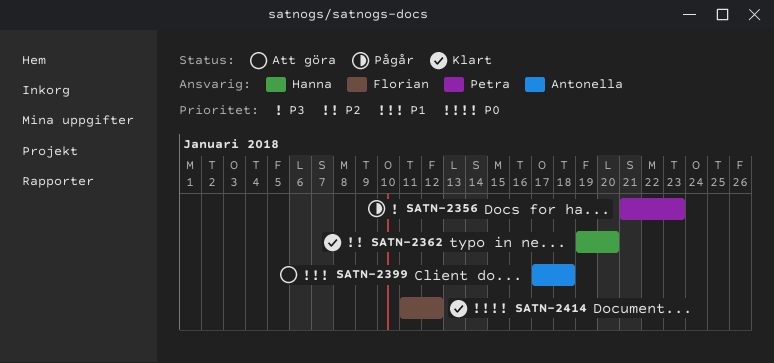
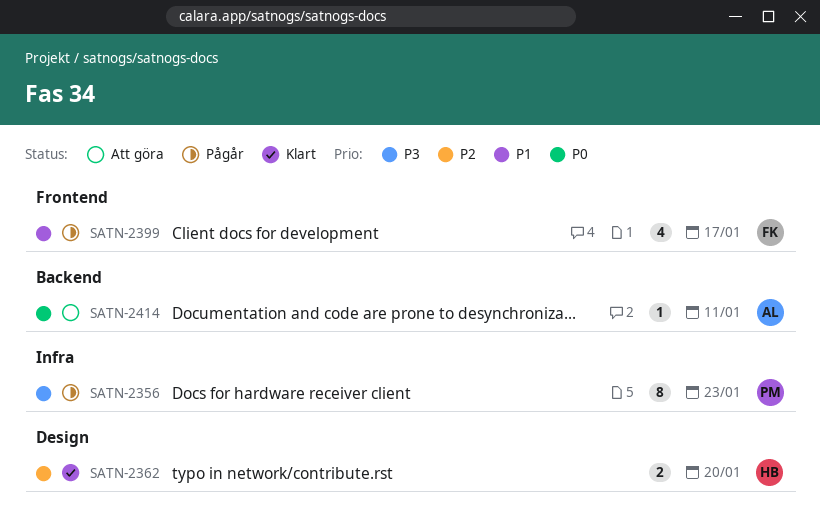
SATN-2399, status: Att göra -> Pågår
SATN-2399, owner: Antonella -> Florian
SATN-2399, due: Jan 18 -> Jan 17
SATN-2414, status: Klart -> Att göra
SATN-2414, owner: Florian -> Antonella
SATN-2414, due: Jan 12 -> Jan 11

